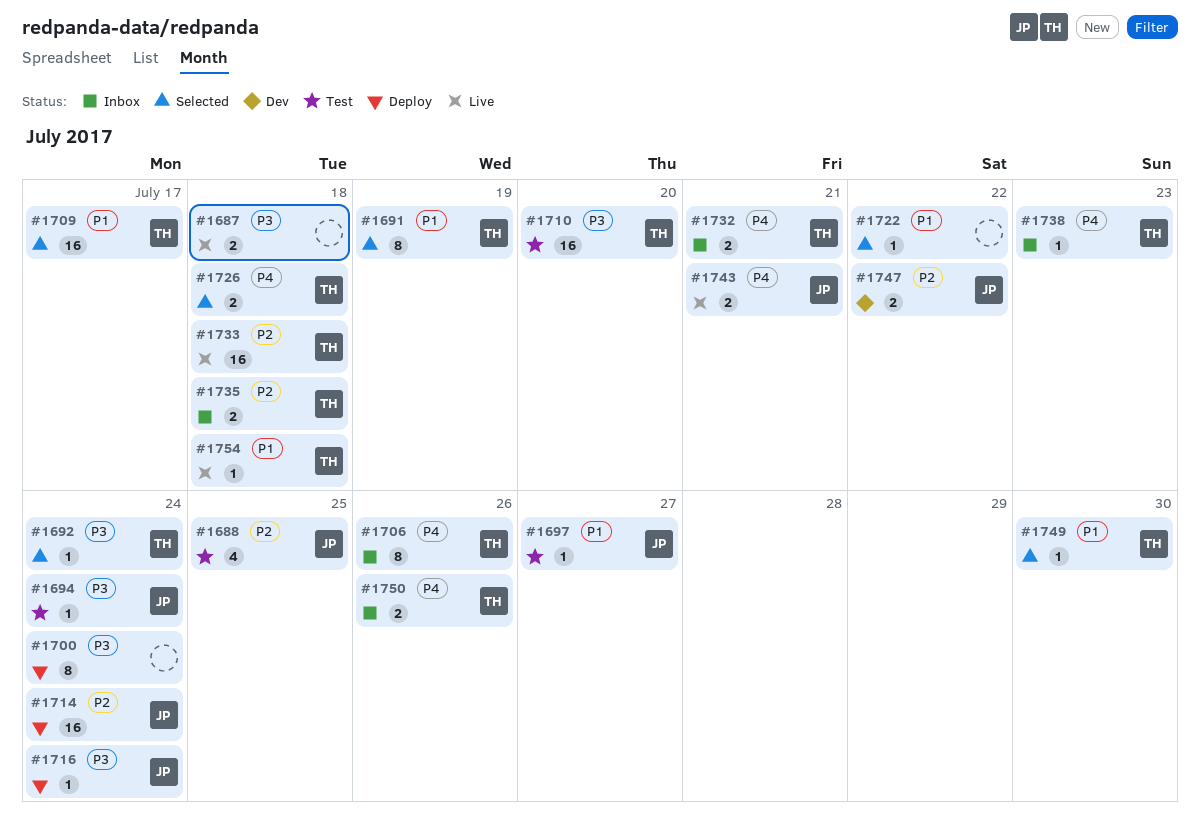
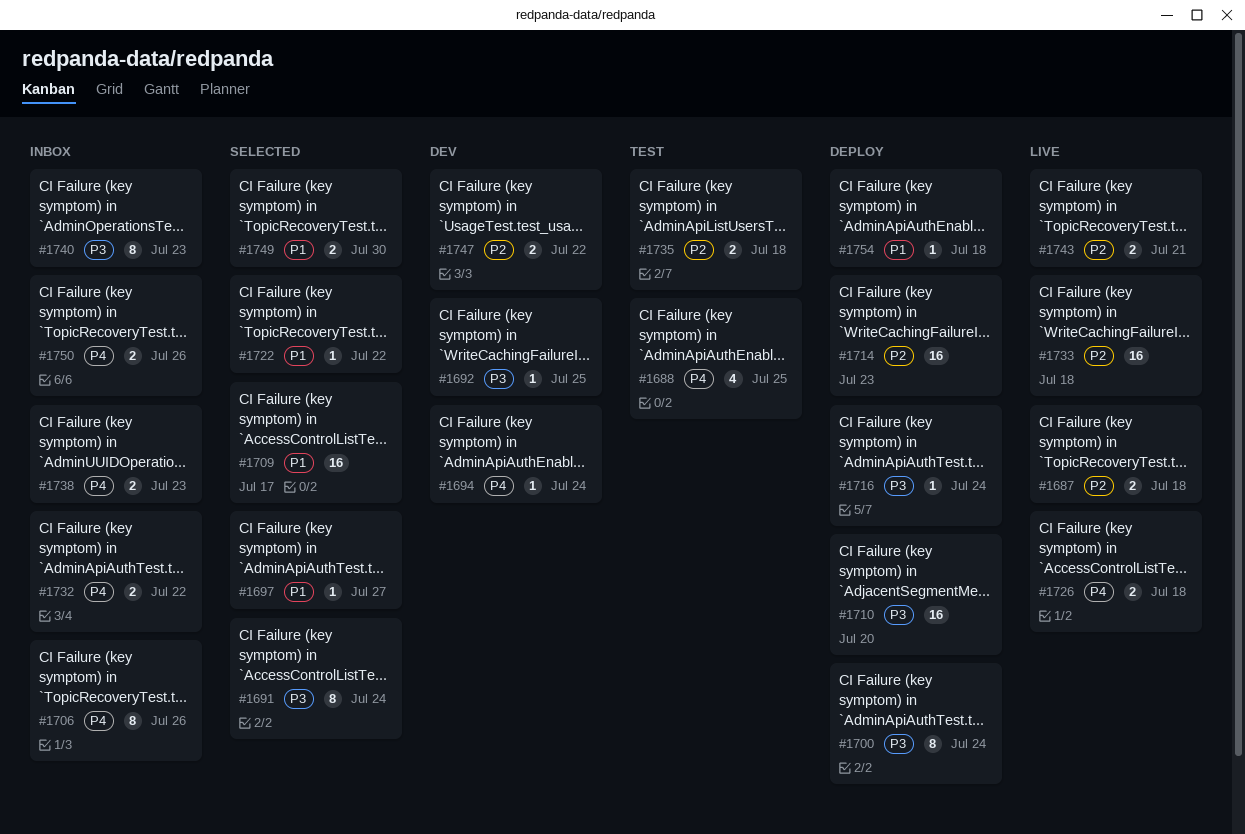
#1687, priority: P3 -> P2
#1688, priority: P2 -> P4
#1691, priority: P1 -> P3
#1691, due: Jul 19 -> Jul 24
#1692, status: Selected -> Dev
#1692, due: Jul 24 -> Jul 25
#1694, status: Test -> Dev
#1694, priority: P3 -> P4
#1697, status: Test -> Selected
#1710, status: Test -> Deploy
#1714, due: Jul 24 -> Jul 23
#1726, status: Selected -> Live
#1732, due: Jul 21 -> Jul 22
#1735, status: Inbox -> Test
#1738, estimate: 1 -> 2
#1740: none -> present
#1743, priority: P4 -> P2
#1749, estimate: 1 -> 2
#1754, status: Live -> Deploy

